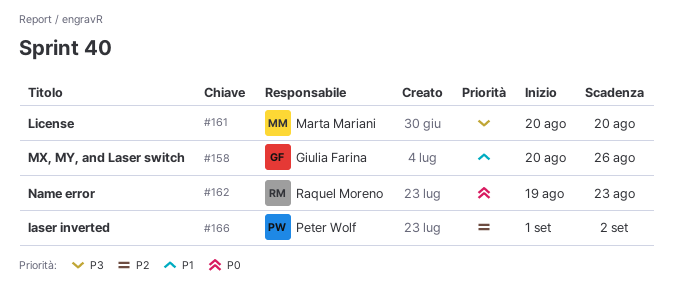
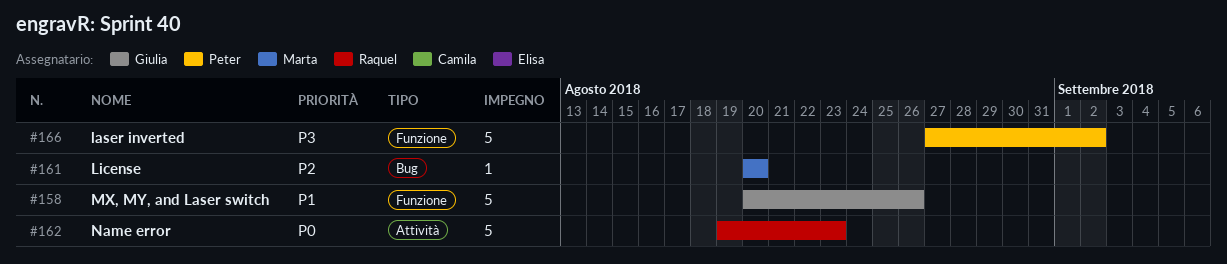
#161, priority: P3 -> P2
#166, priority: P2 -> P3
#166, start: Sep 1 -> Aug 27

